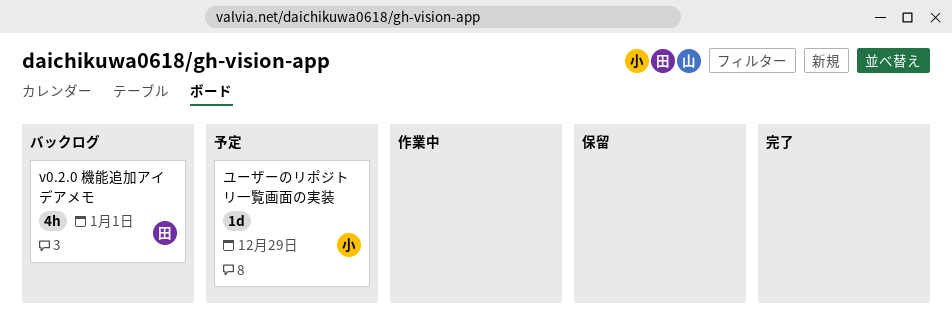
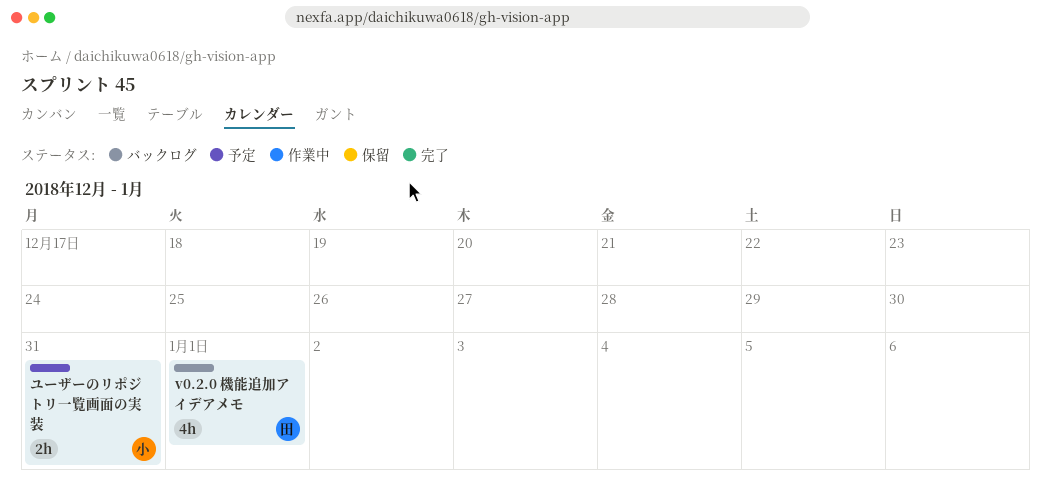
ユーザーのリポジトリ一覧画面の実装, estimate: 1d -> 2h
ユーザーのリポジトリ一覧画面の実装, due: Dec 29 -> Dec 31

